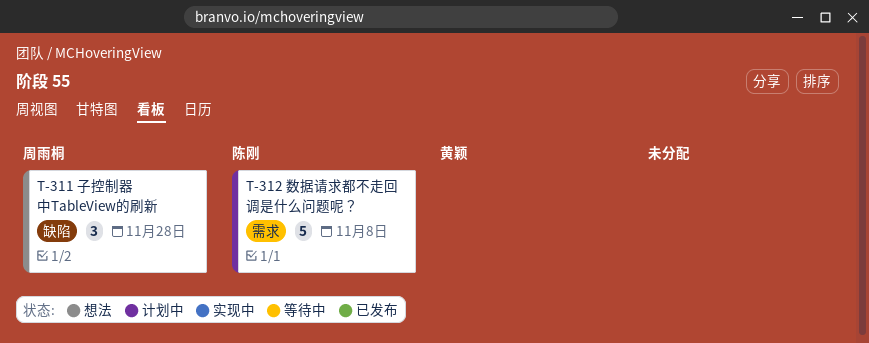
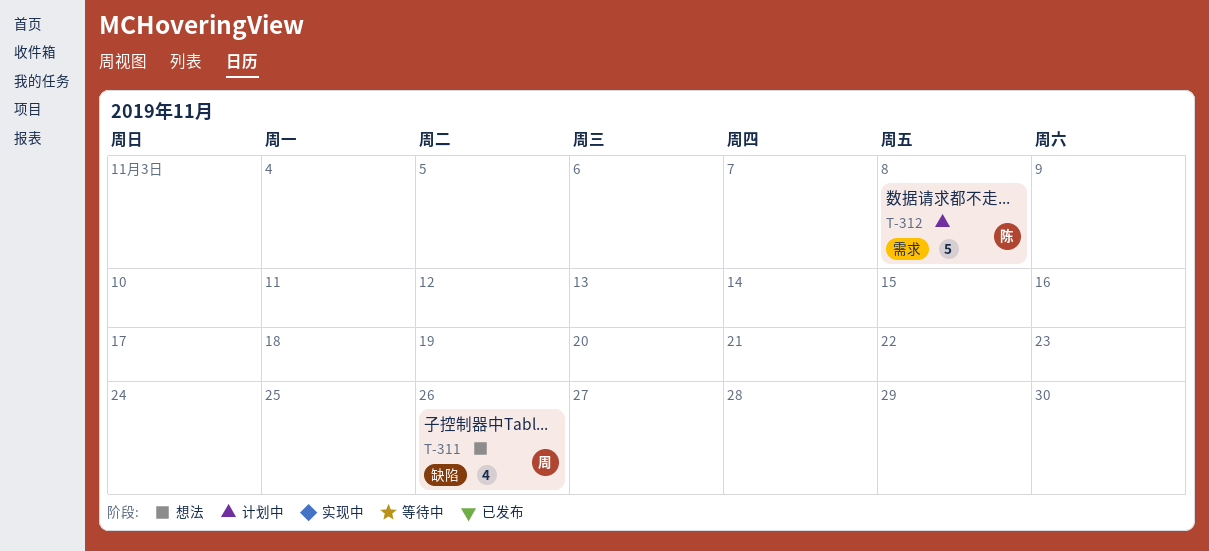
T-311, estimate: 3 -> 4
T-311, due: Nov 28 -> Nov 26

